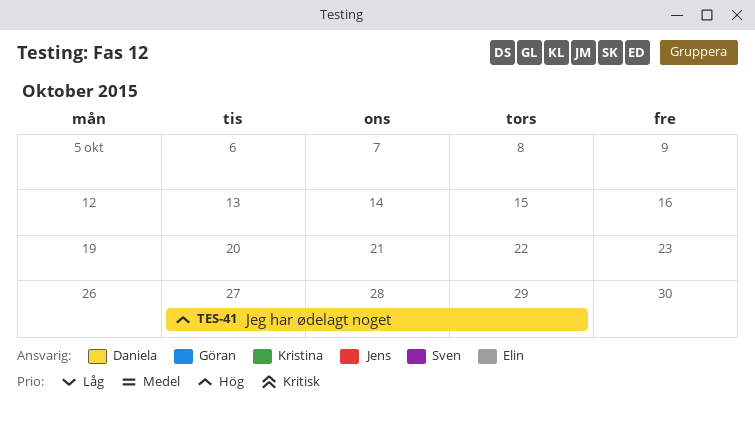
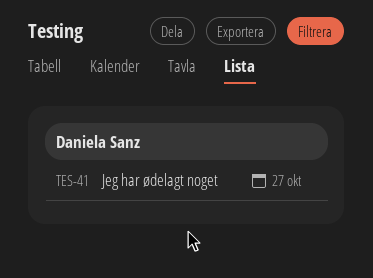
TES-41, due: Oct 29 -> Oct 27

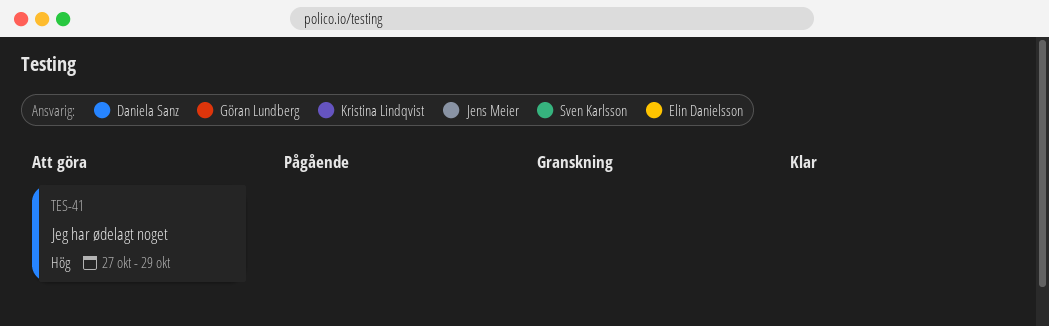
TES-41, due: Oct 27 -> Oct 29

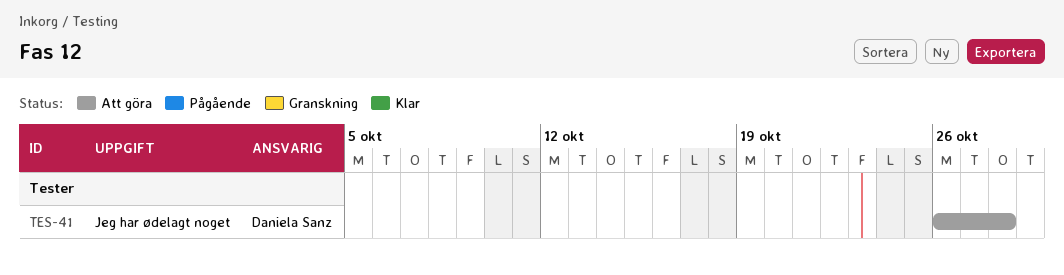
TES-41, start: Oct 27 -> Oct 26
TES-41, due: Oct 29 -> Oct 28

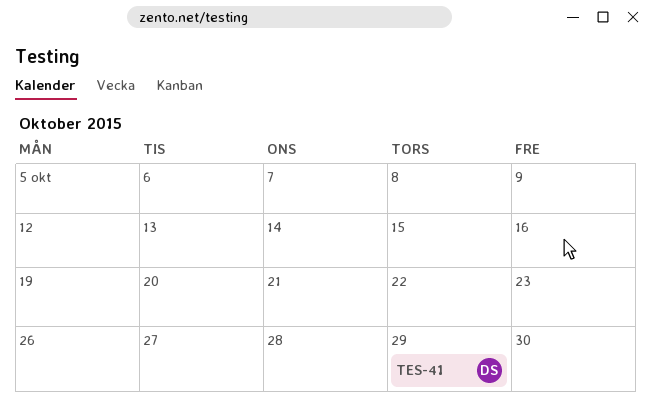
TES-41, due: Oct 28 -> Oct 29

